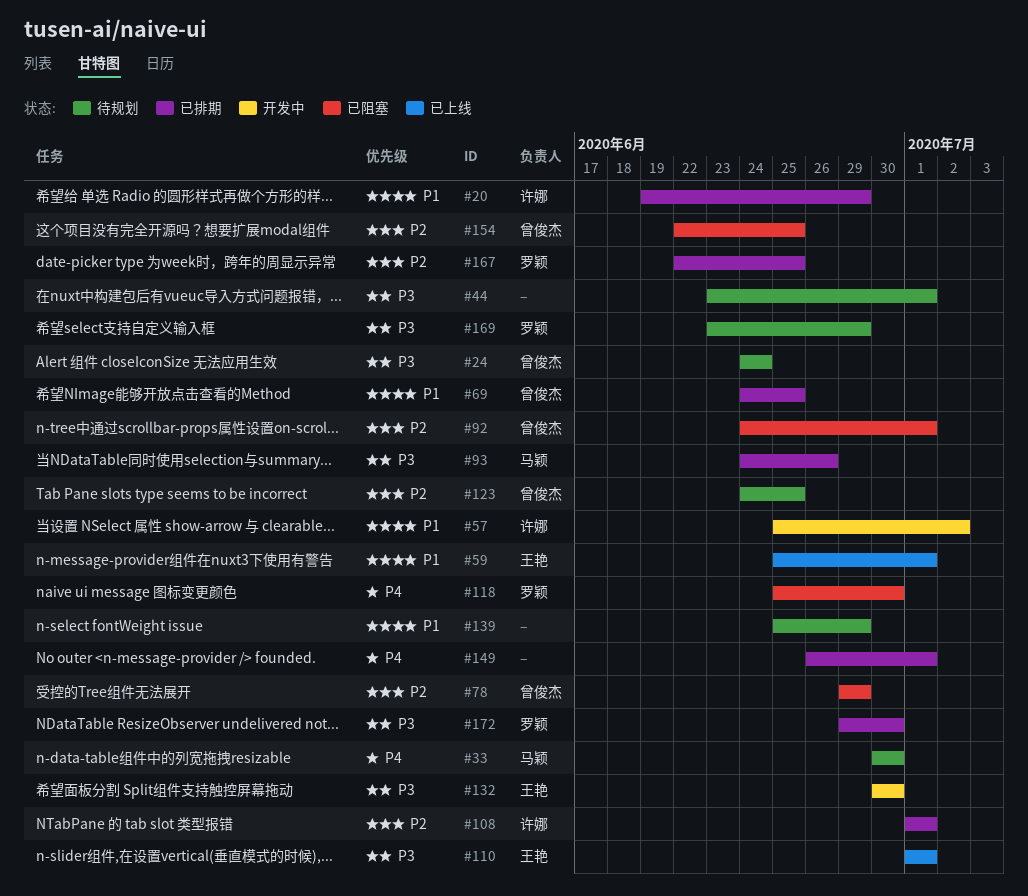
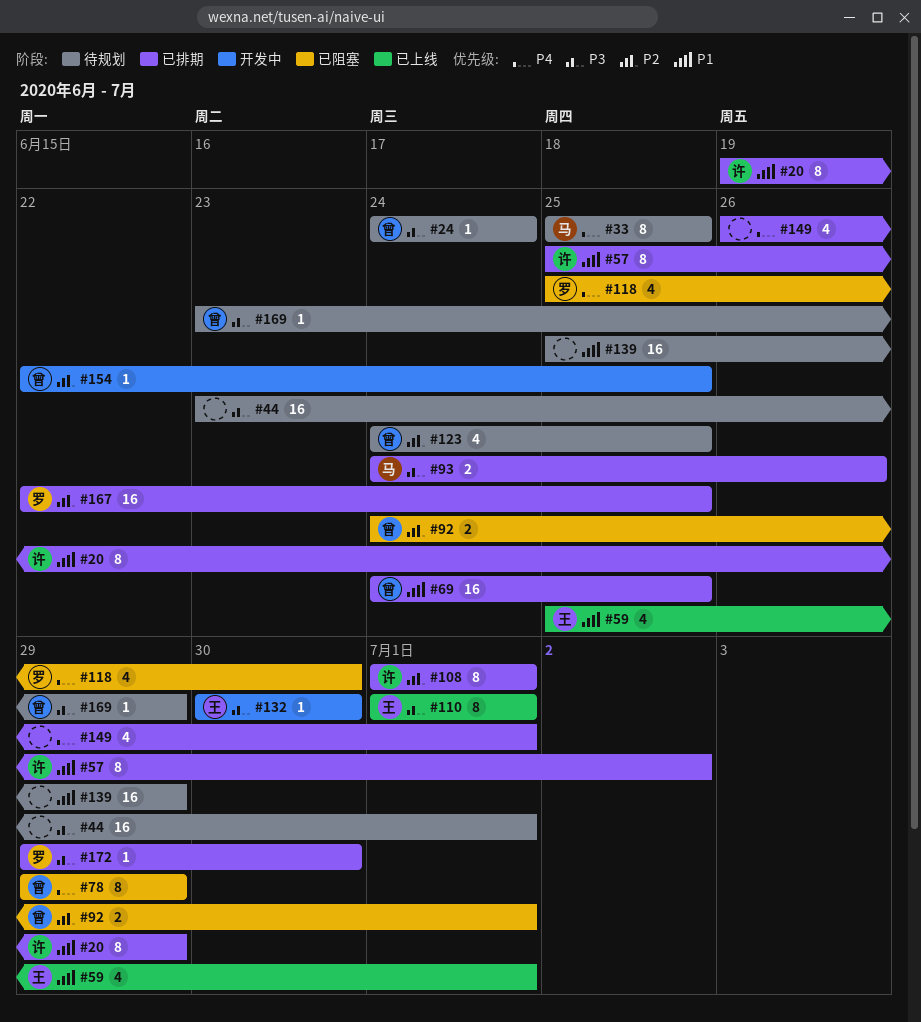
#33, start: Jun 30 -> Jun 25
#33, due: Jun 30 -> Jun 25
#57, status: 开发中 -> 已排期
#78, priority: P2 -> P4
#154, status: 已阻塞 -> 开发中
#169, owner: 罗颖 -> 曾俊杰

